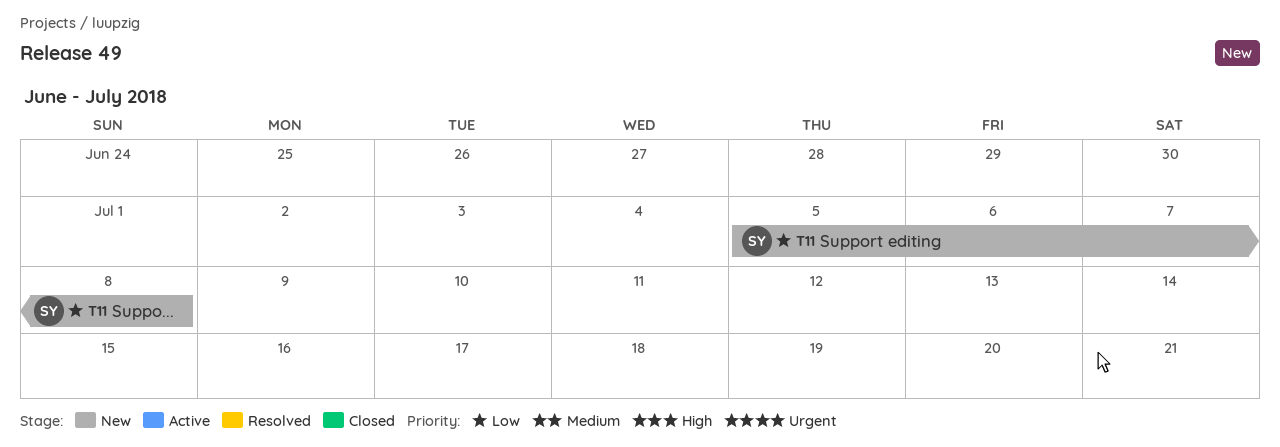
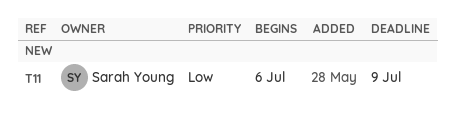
T11, start: Jul 5 -> Jul 6
T11, due: Jul 8 -> Jul 9

